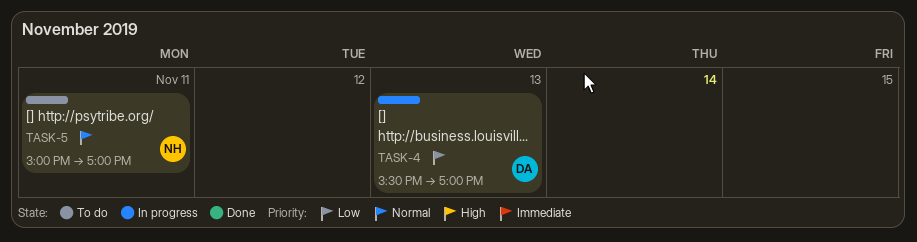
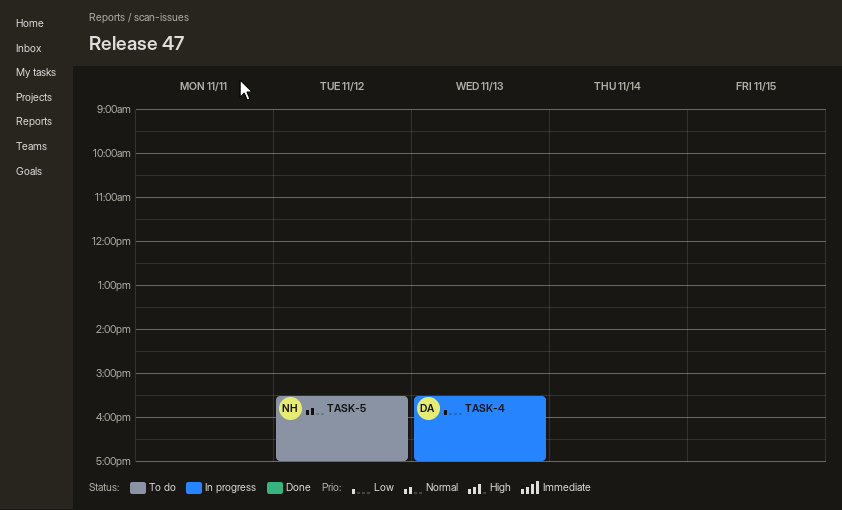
TASK-5, day: Nov 11 -> Nov 12
TASK-5, begins: 15:00 -> 15:30

